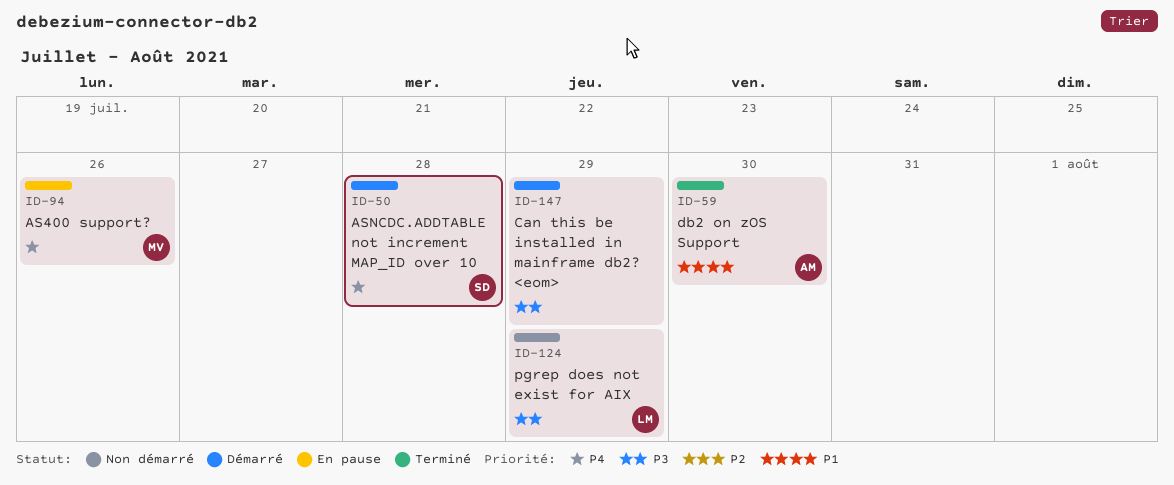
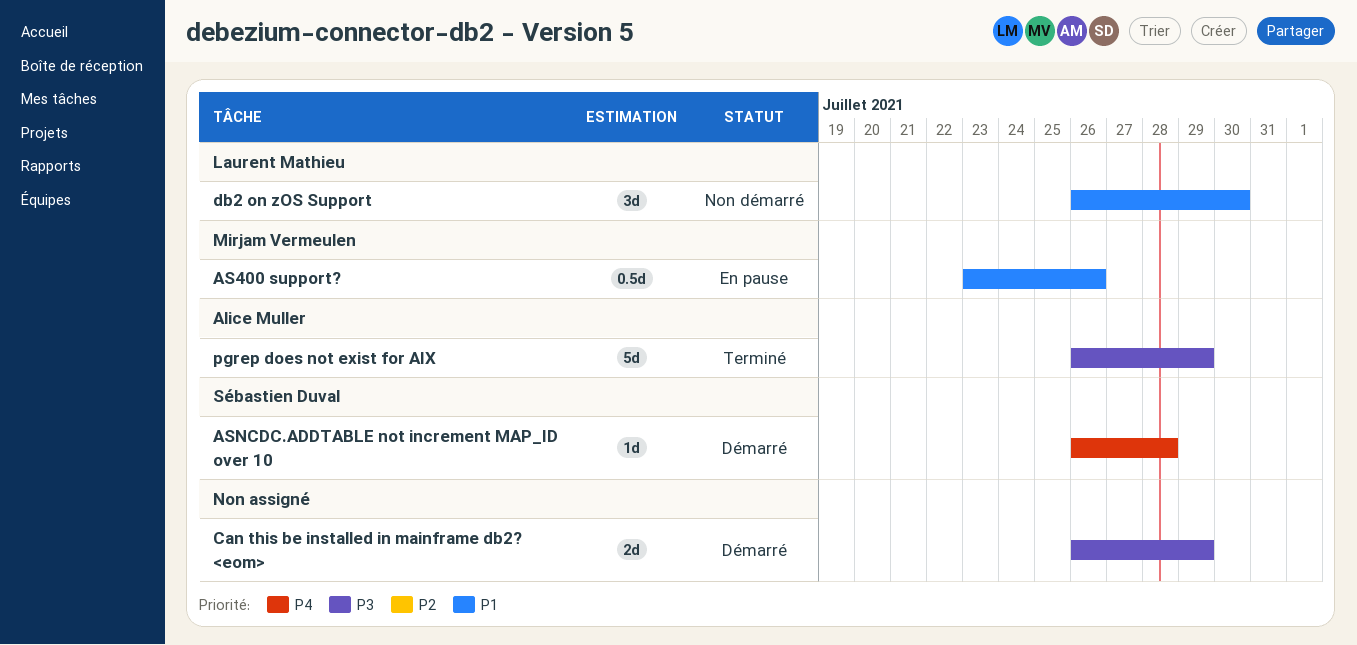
AS400 support?, priority: P4 -> P1
db2 on zOS Support, status: Terminé -> Non démarré
db2 on zOS Support, owner: Alice Muller -> Laurent Mathieu
pgrep does not exist for AIX, status: Non démarré -> Terminé
pgrep does not exist for AIX, owner: Laurent Mathieu -> Alice Muller

